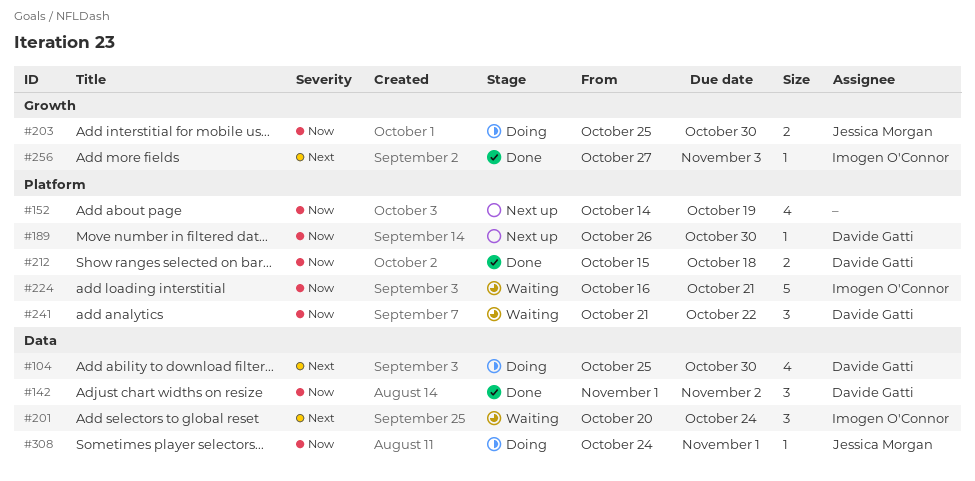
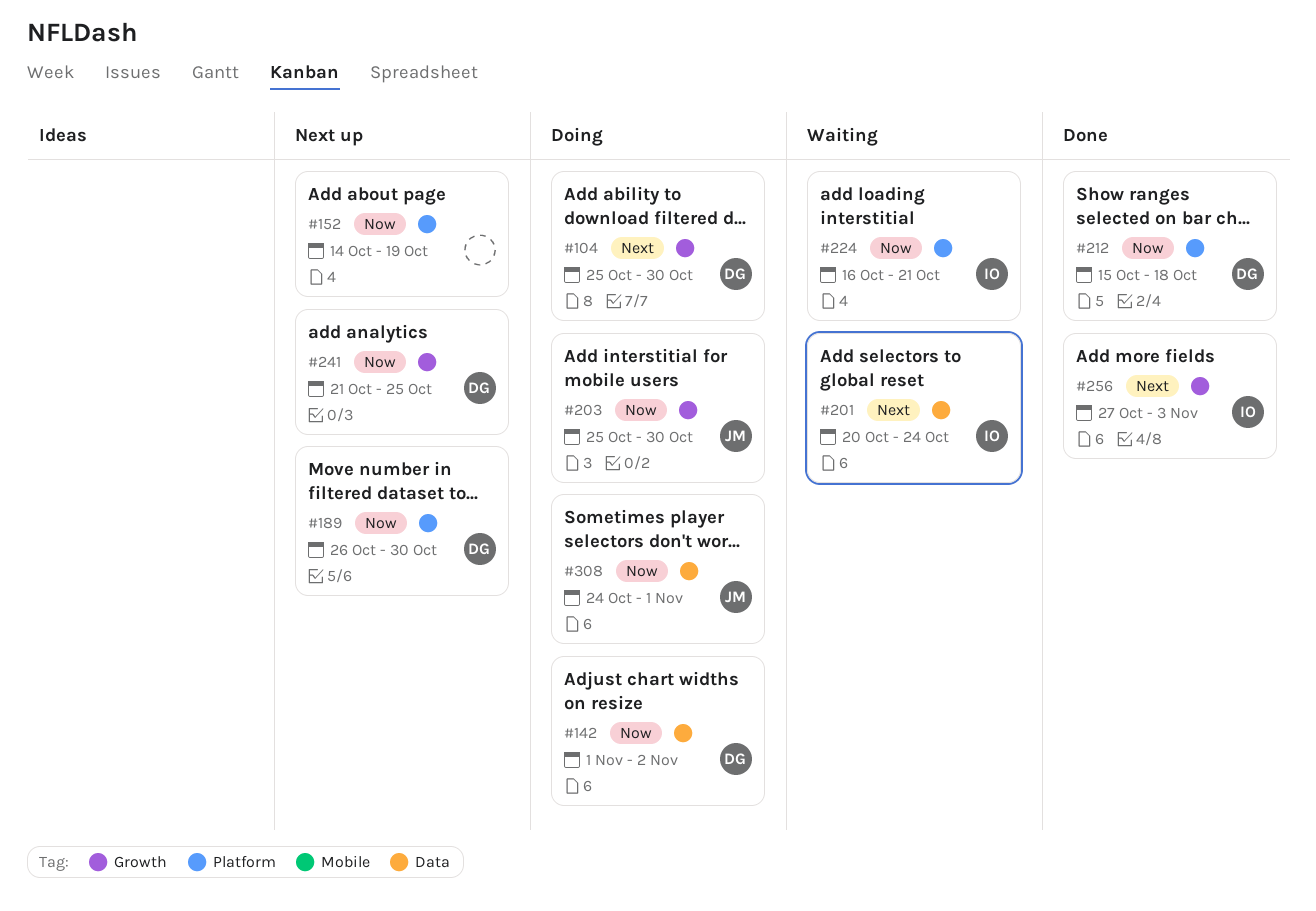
#104, label: Data -> Growth
#142, status: Done -> Doing
#241, status: Waiting -> Next up
#241, label: Platform -> Growth
#241, due: Oct 22 -> Oct 25

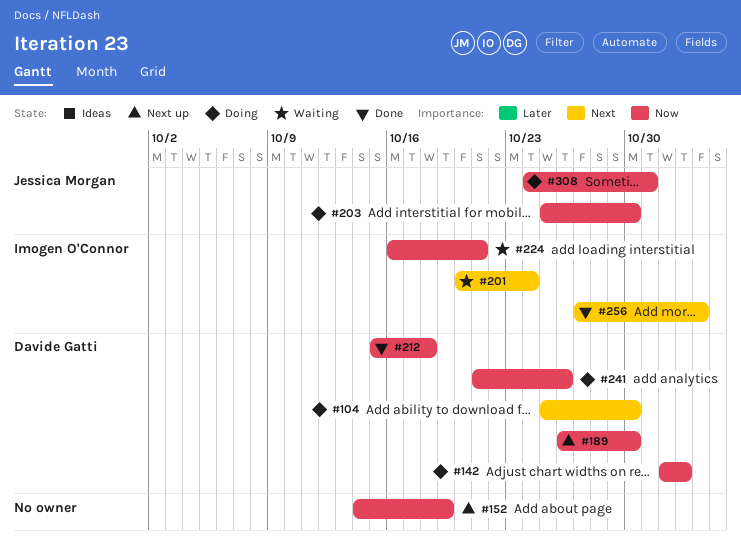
#241, status: Next up -> Doing
#241, due: Oct 25 -> Oct 26
#308, due: Nov 1 -> Oct 31

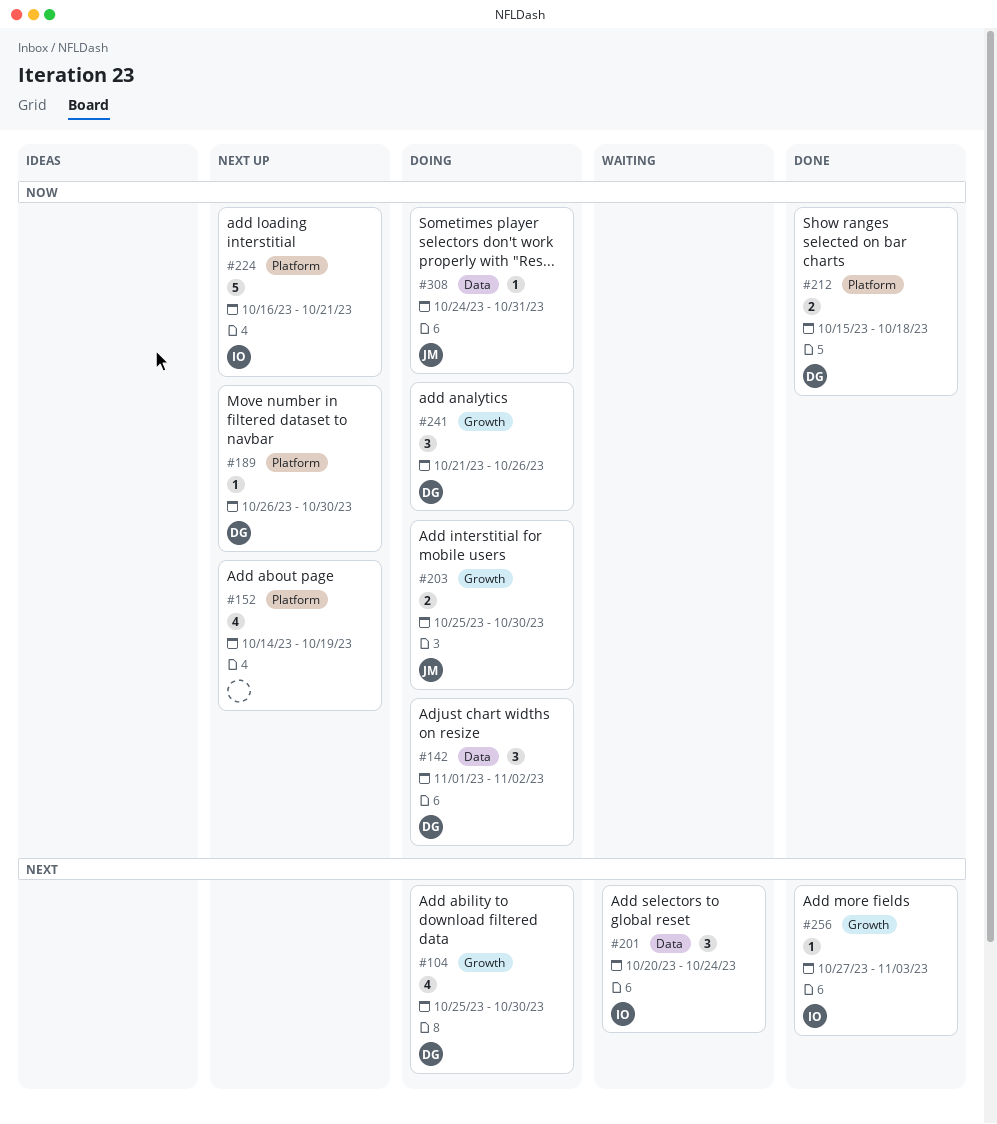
#224, status: Waiting -> Next up

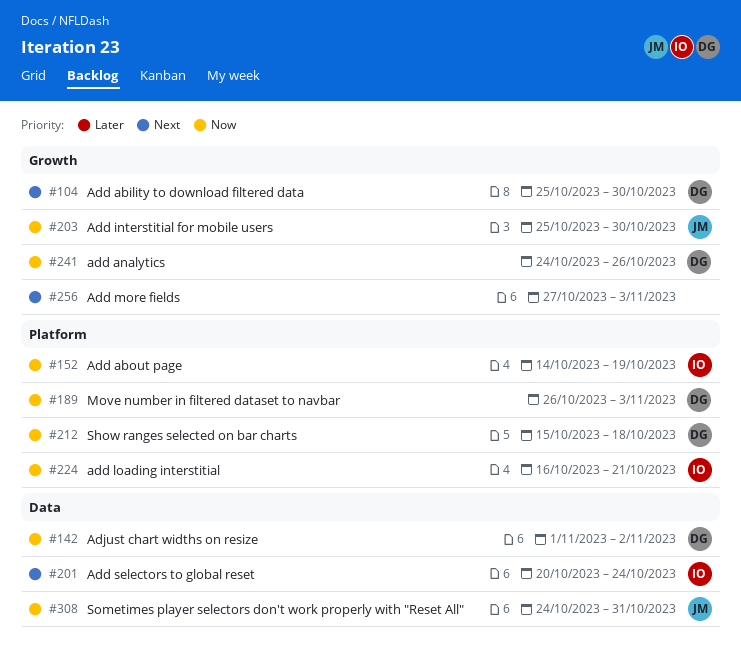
#152, owner: none -> IO
#189, due: Oct 30 -> Nov 3
#241, start: Oct 21 -> Oct 24
#256, owner: IO -> none

